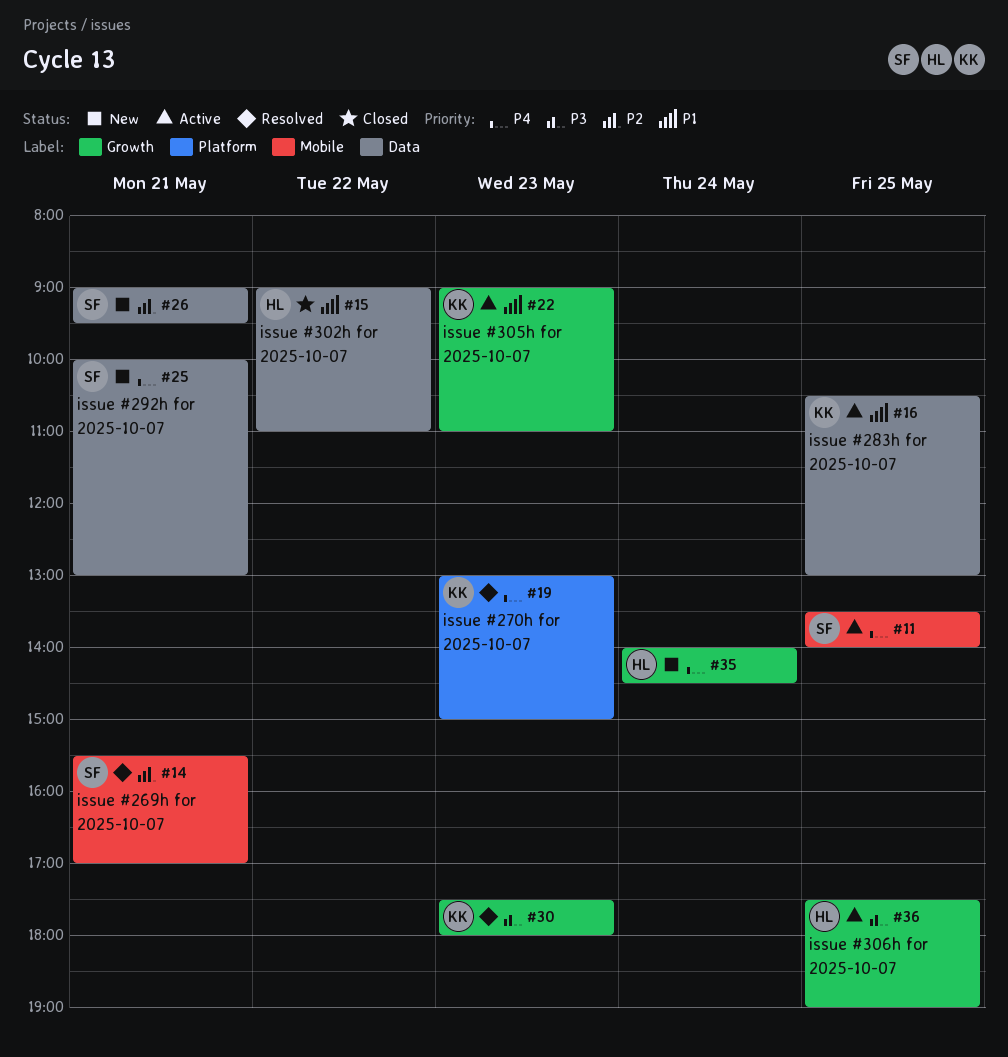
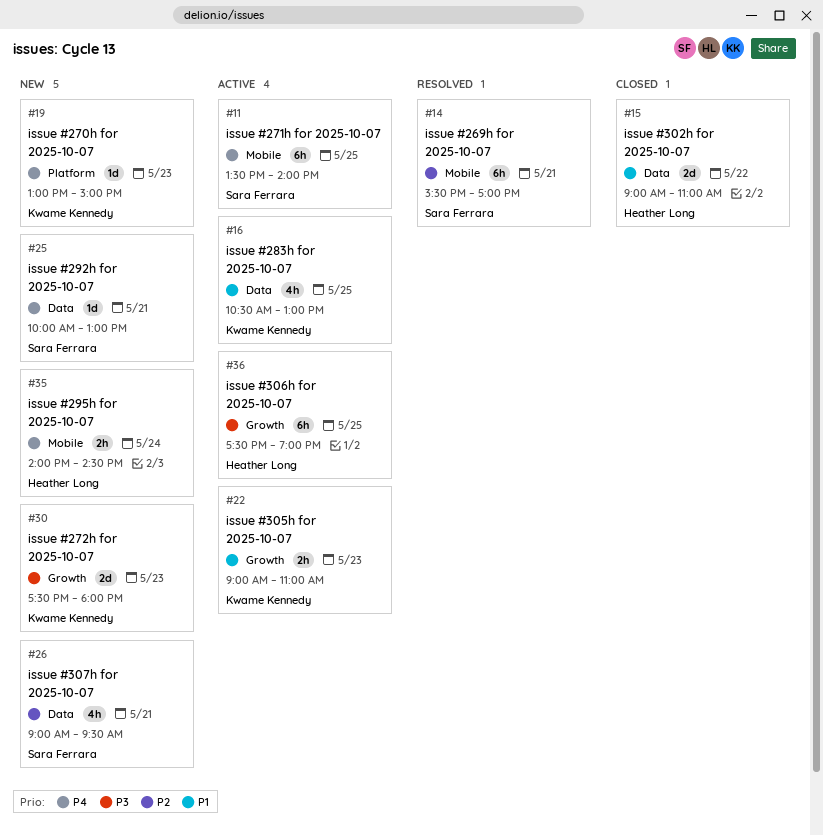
#19, status: Resolved -> New
#30, status: Resolved -> New
#35, label: Growth -> Mobile

